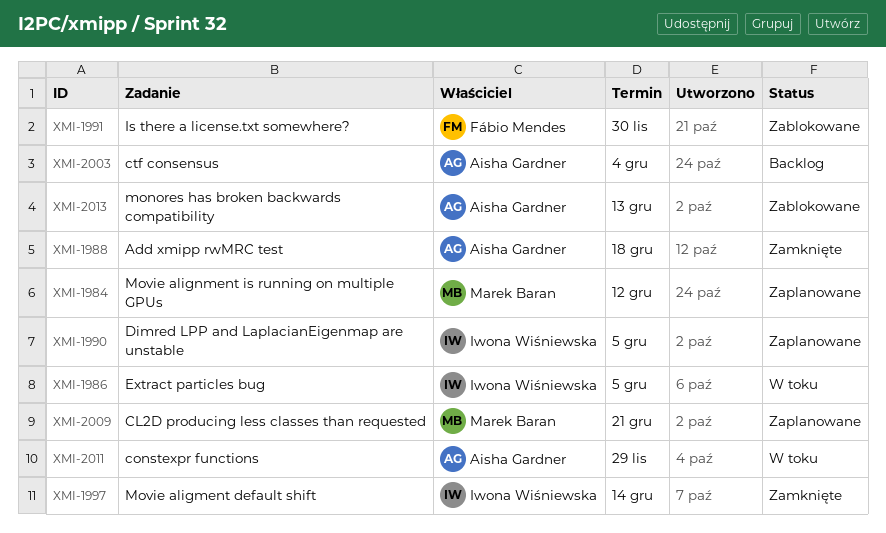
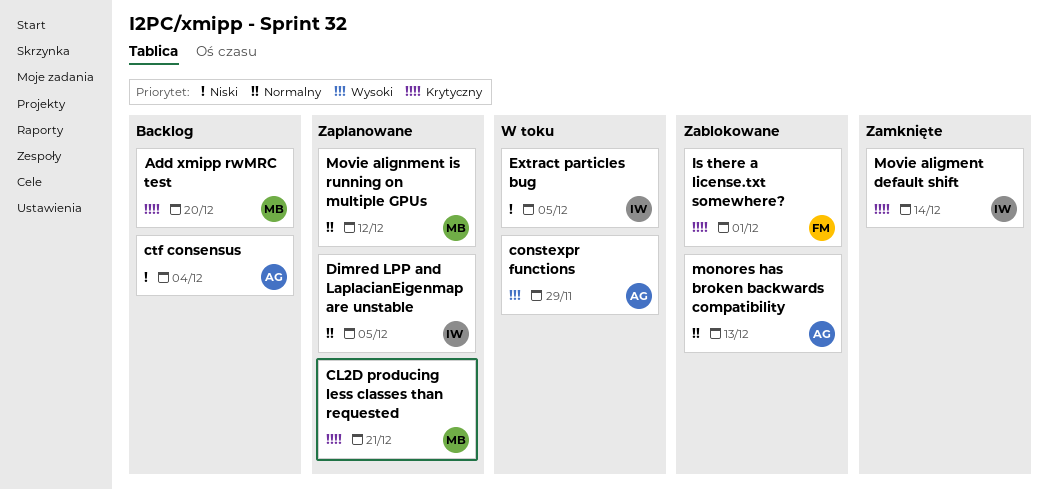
Add xmipp rwMRC test, status: Zamknięte -> Backlog
Add xmipp rwMRC test, owner: Aisha Gardner -> Marek Baran
Add xmipp rwMRC test, due: Dec 18 -> Dec 20
Is there a license.txt somewhere?, due: Nov 30 -> Dec 1

